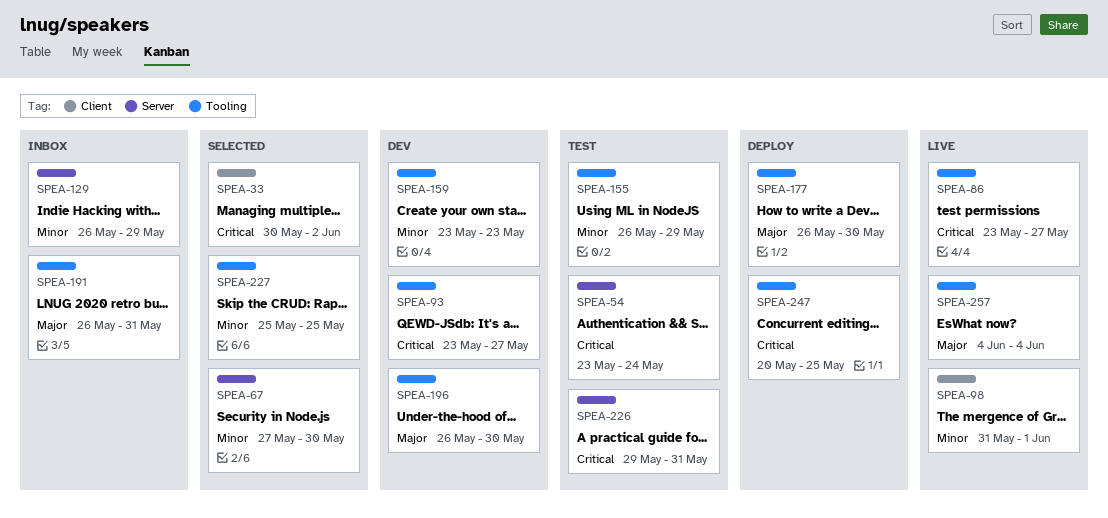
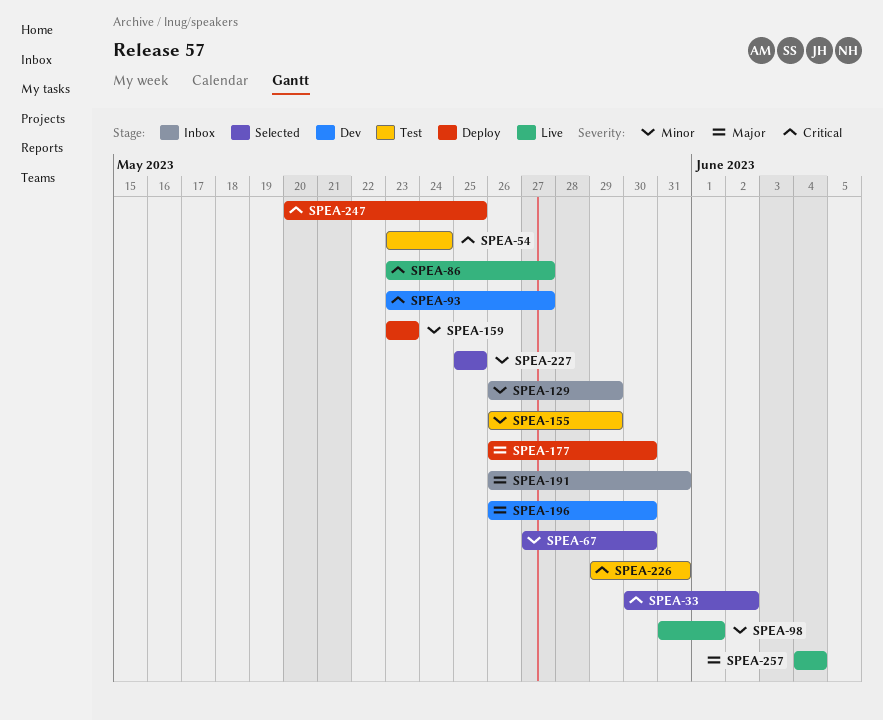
SPEA-159, status: Dev -> Deploy

